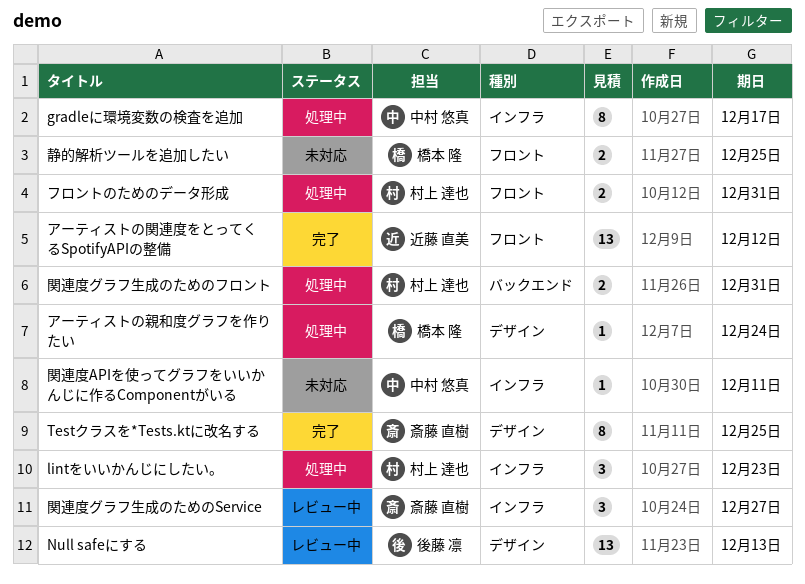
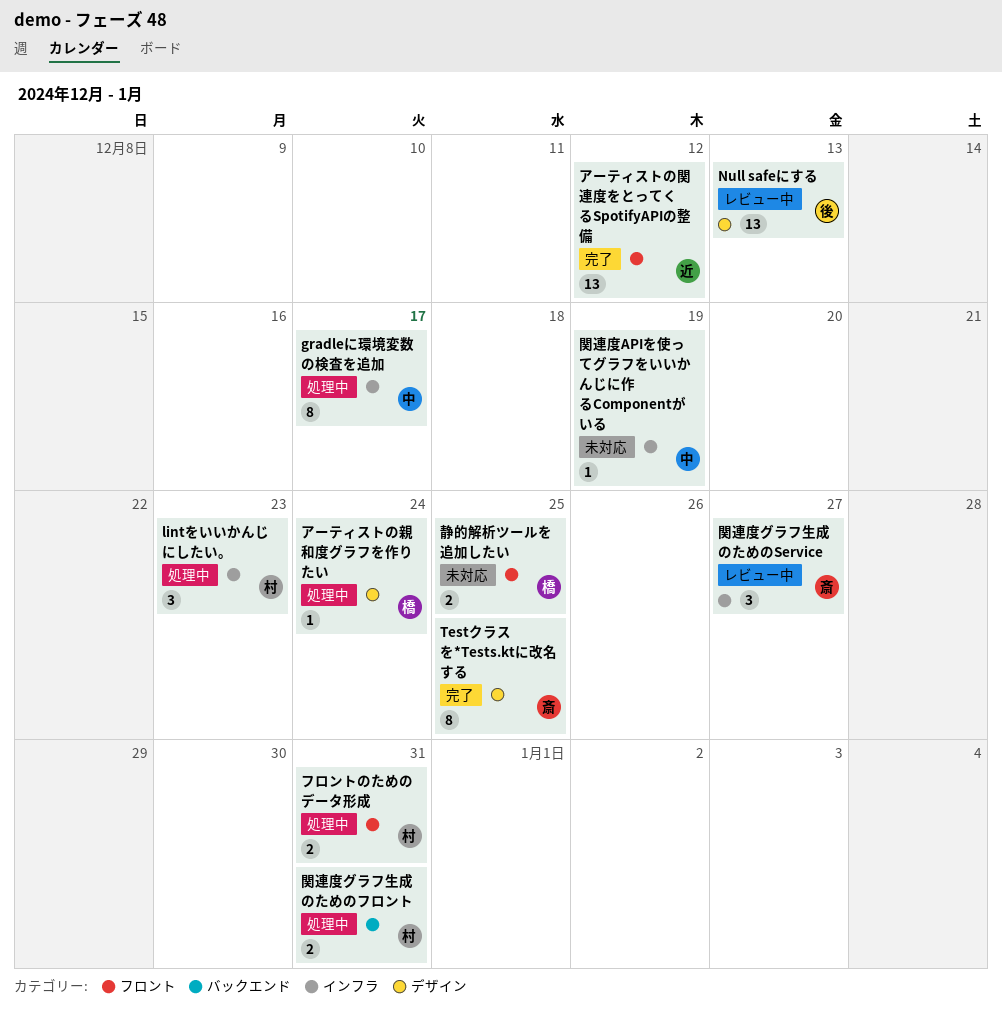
関連度APIを使ってグラフをいいかんじに作るComponentがいる, due: Dec 11 -> Dec 19

